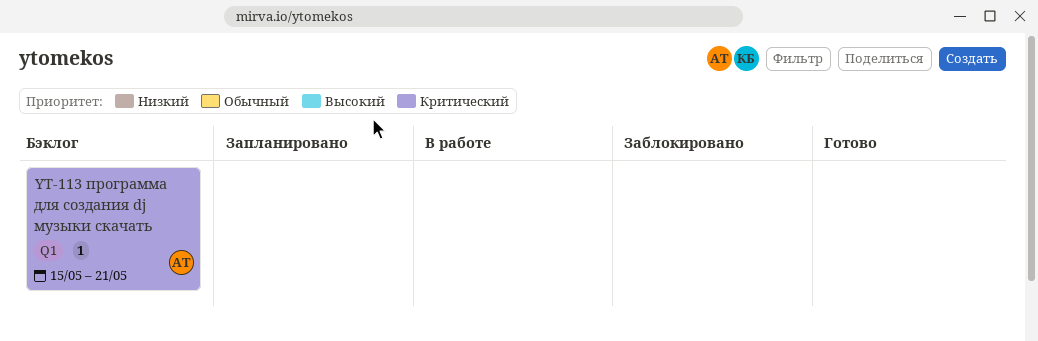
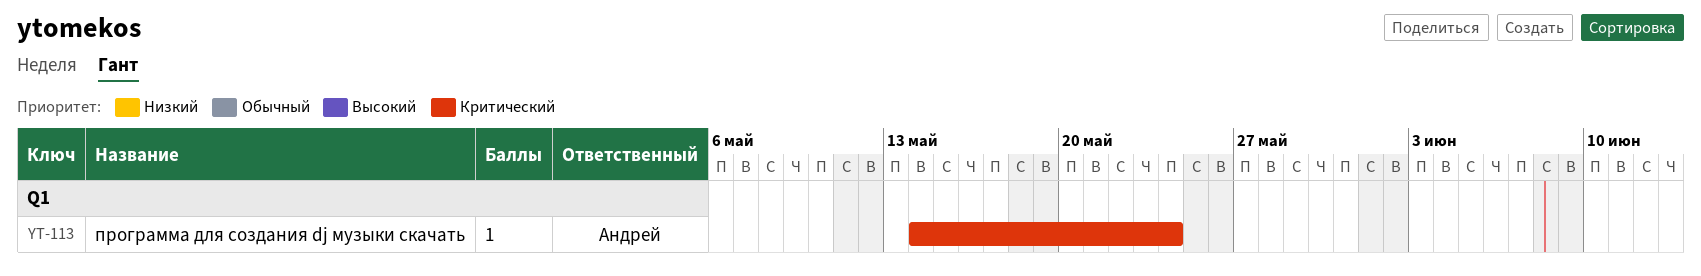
YT-113, start: May 15 -> May 14
YT-113, due: May 21 -> May 24

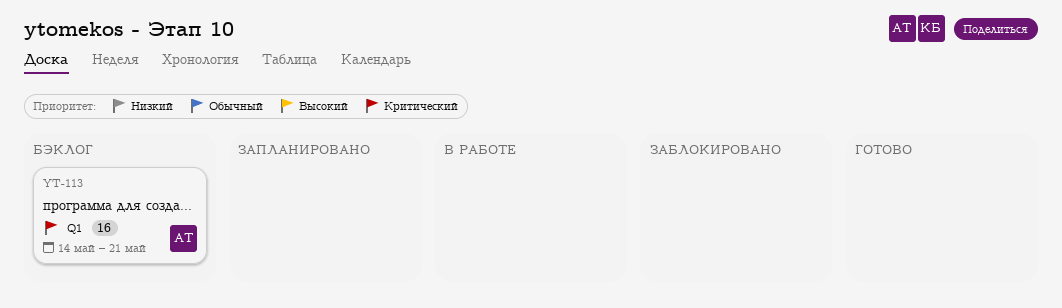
YT-113, estimate: 1 -> 16
YT-113, due: May 24 -> May 21

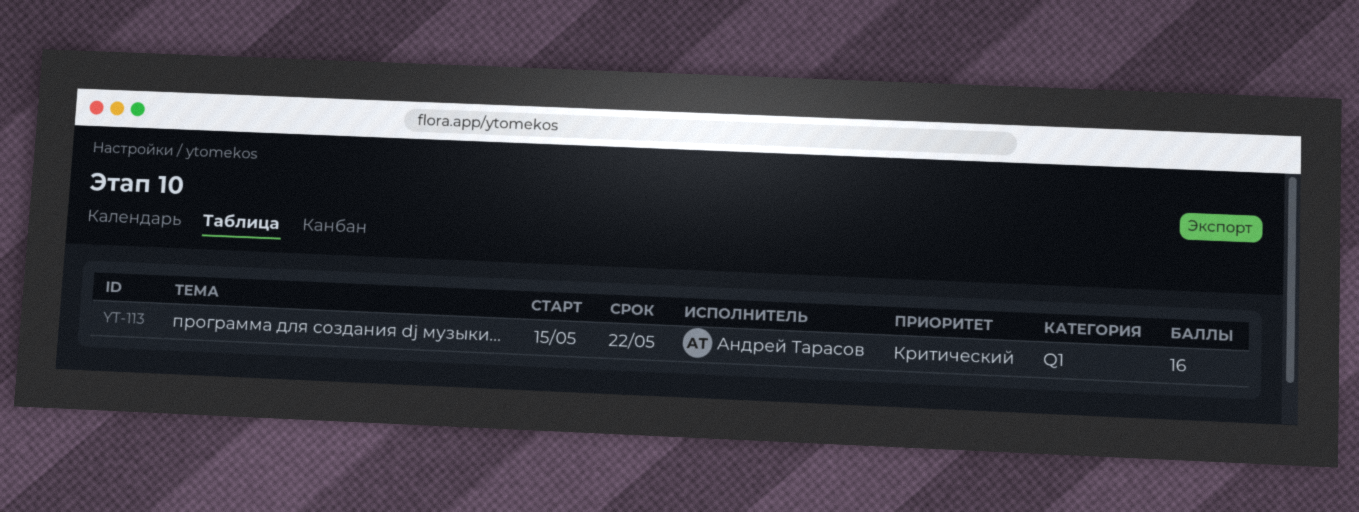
YT-113, start: May 14 -> May 15
YT-113, due: May 21 -> May 22

